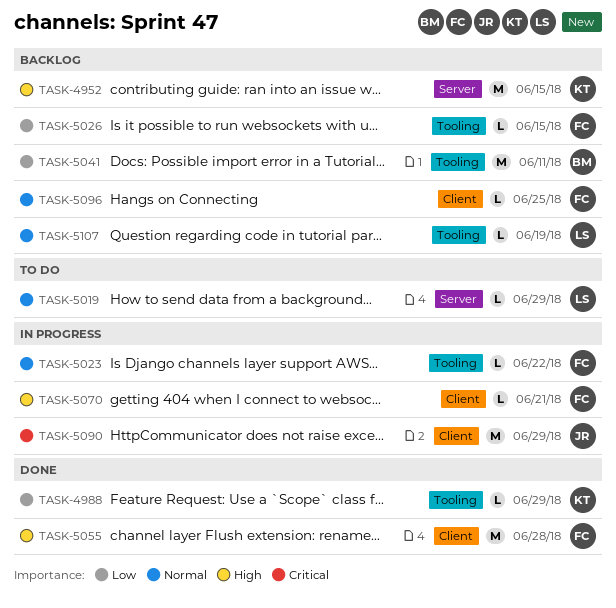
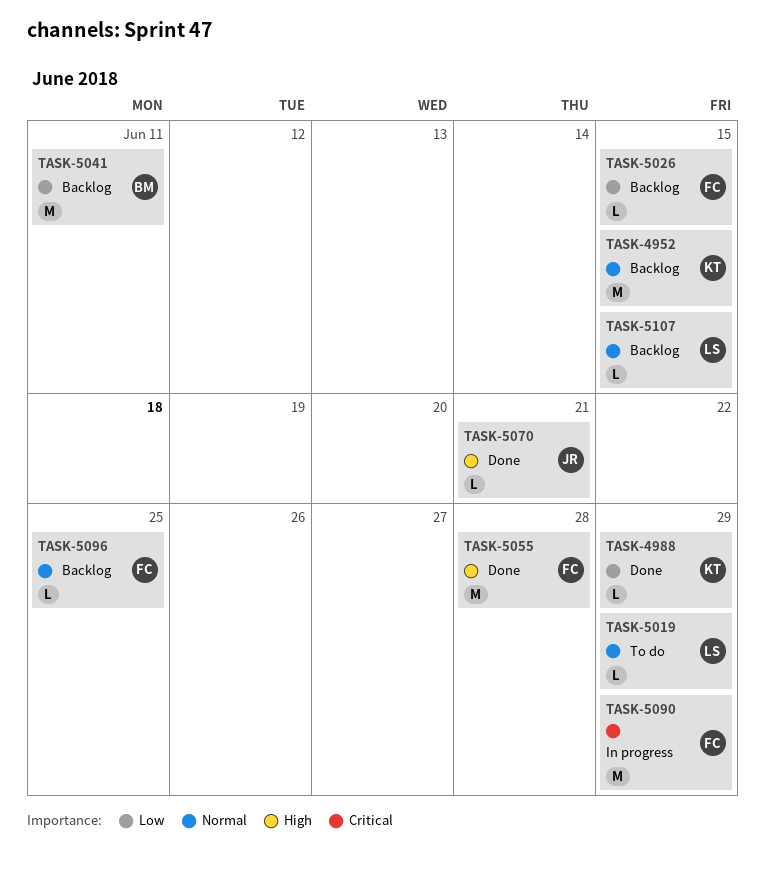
TASK-4952, priority: High -> Normal
TASK-5023: present -> none
TASK-5070, status: In progress -> Done
TASK-5070, owner: FC -> JR
TASK-5090, owner: JR -> FC
TASK-5107, due: Jun 19 -> Jun 15

